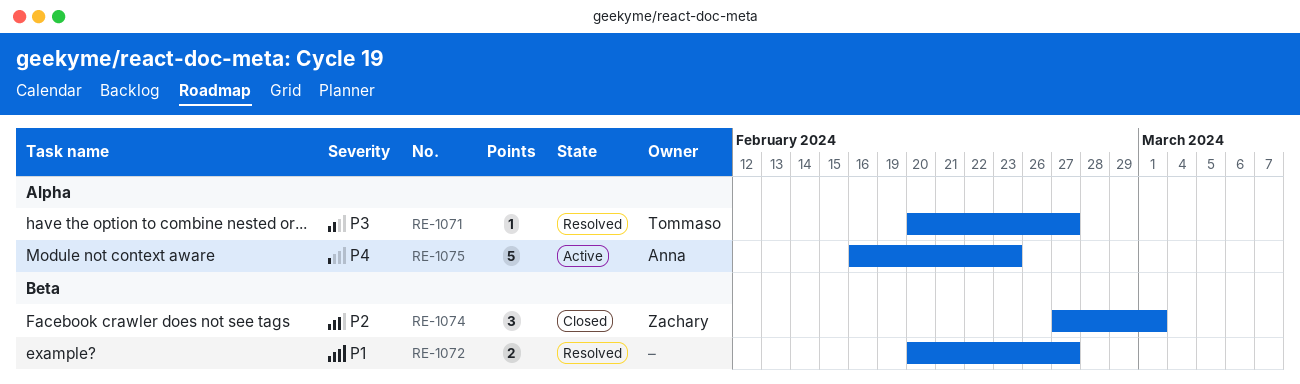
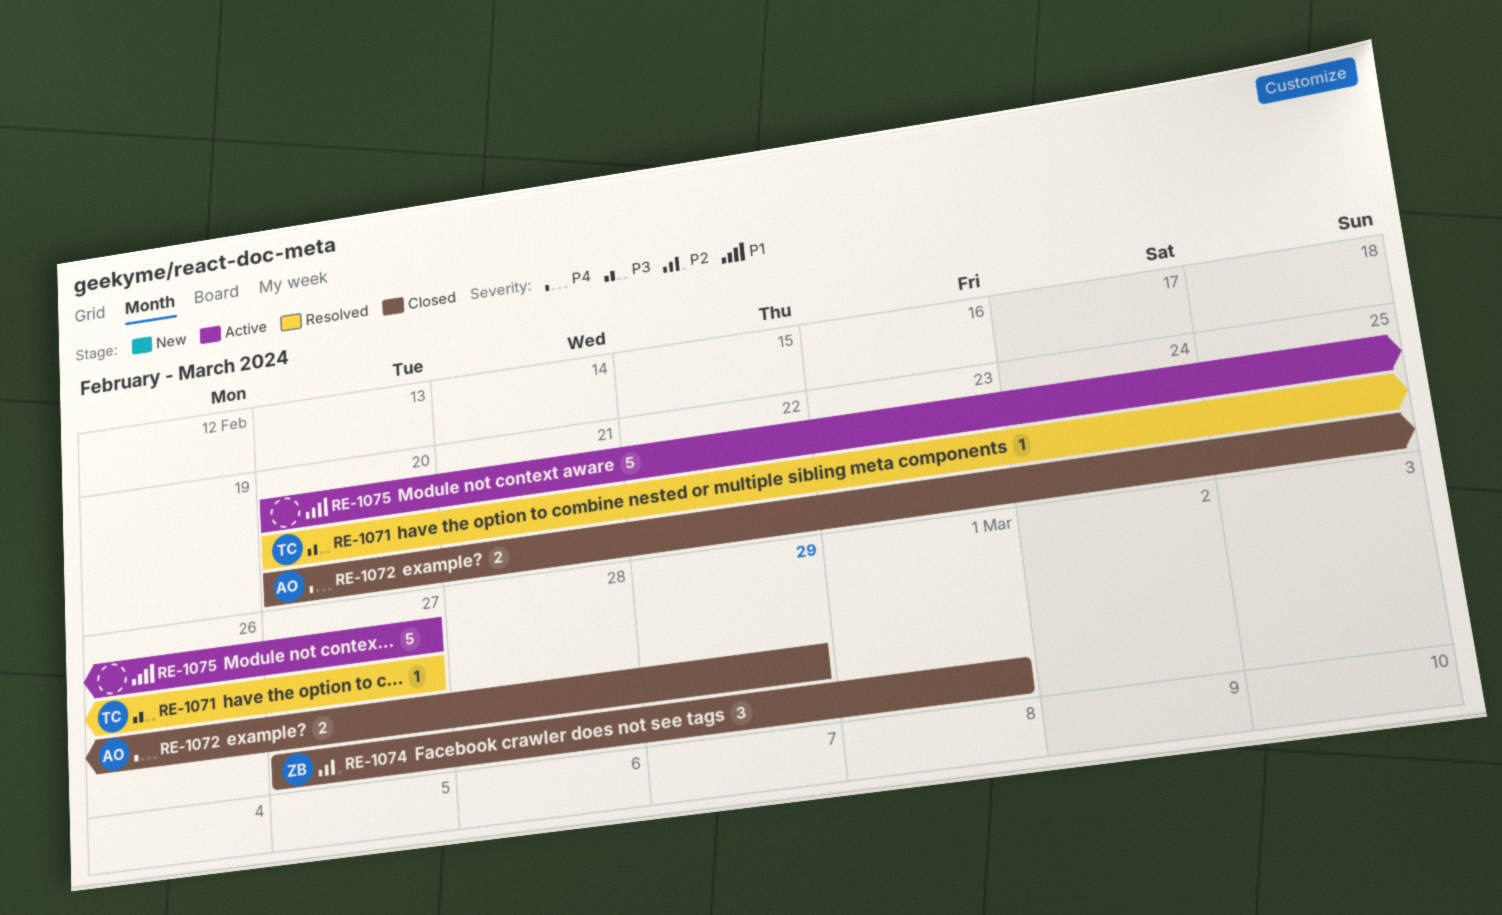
RE-1072, status: Resolved -> Closed
RE-1072, owner: none -> Anna
RE-1072, priority: P1 -> P4
RE-1072, due: Feb 27 -> Feb 29
RE-1075, owner: Anna -> none
RE-1075, priority: P4 -> P1
RE-1075, start: Feb 16 -> Feb 20
RE-1075, due: Feb 23 -> Feb 27

